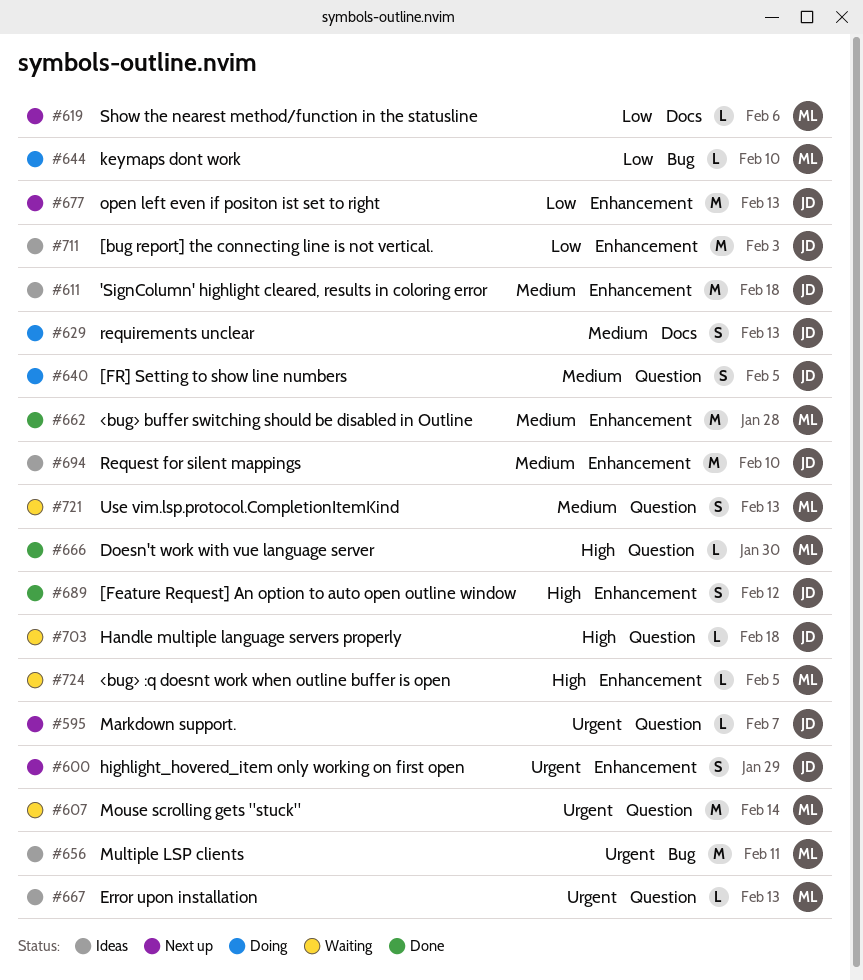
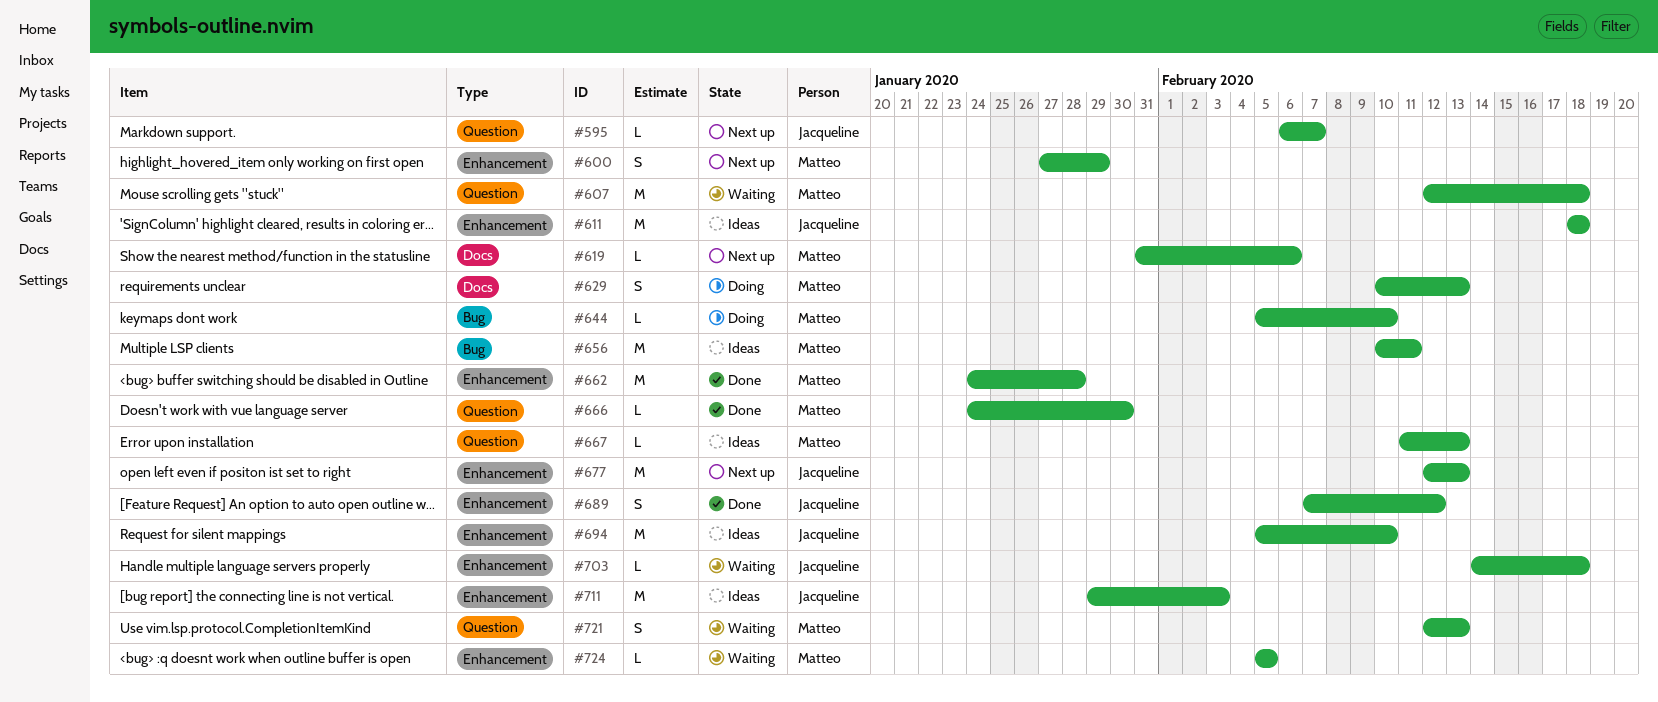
#600, owner: Jacqueline -> Matteo
#607, due: Feb 14 -> Feb 18
#629, owner: Jacqueline -> Matteo
#640: present -> none
#703, label: Question -> Enhancement

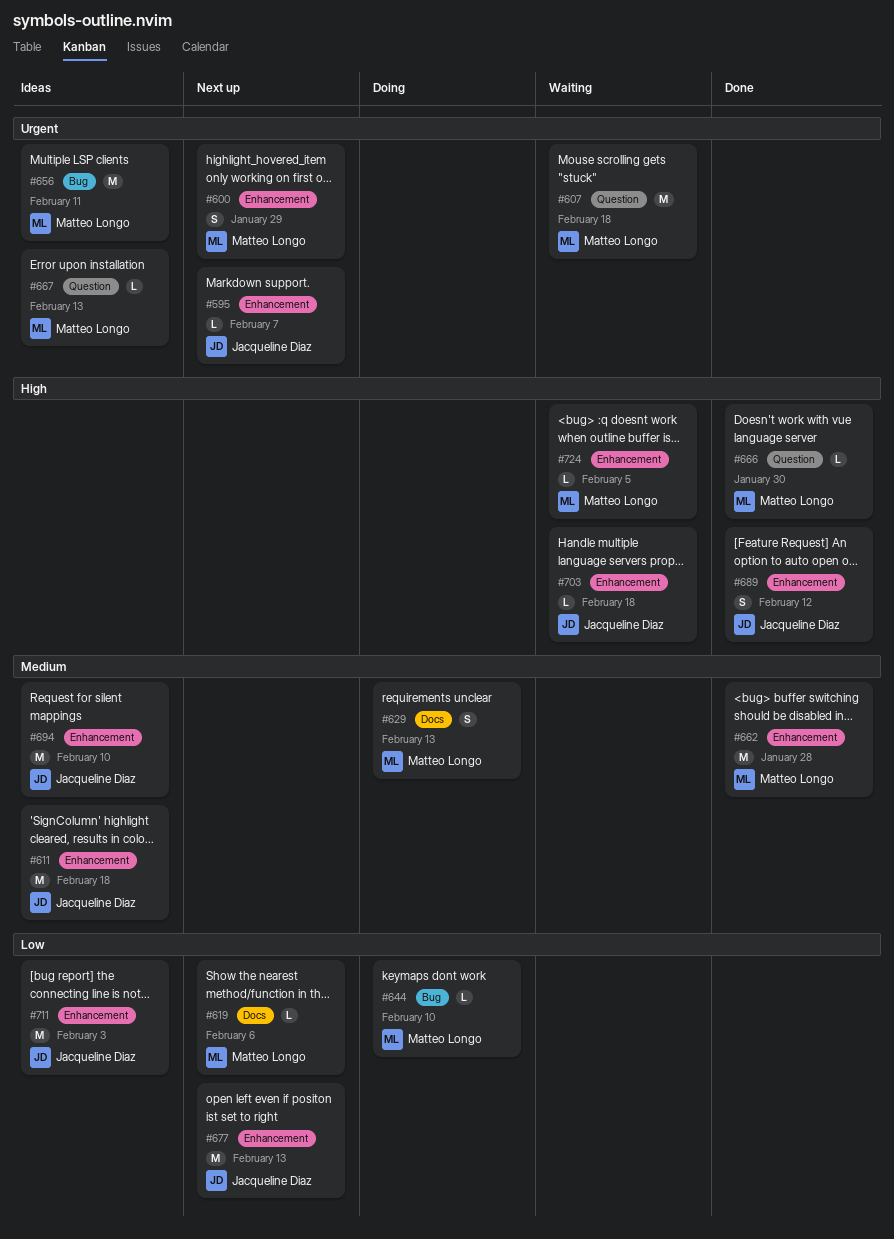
#595, label: Question -> Enhancement
#721: present -> none

